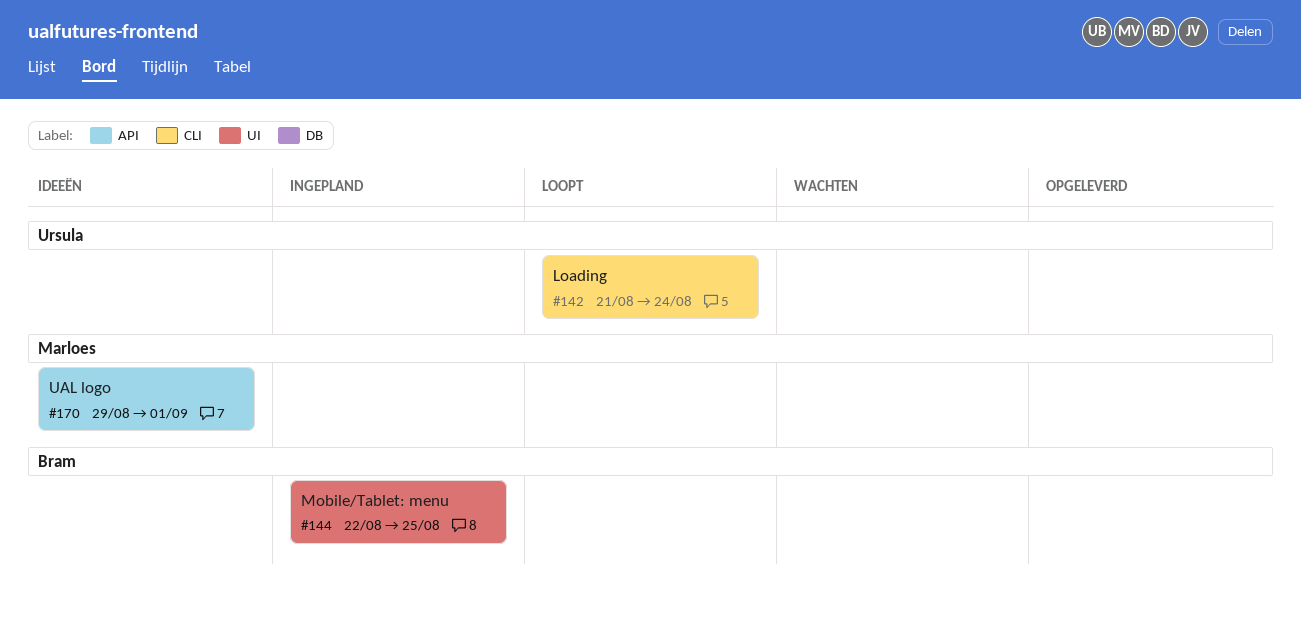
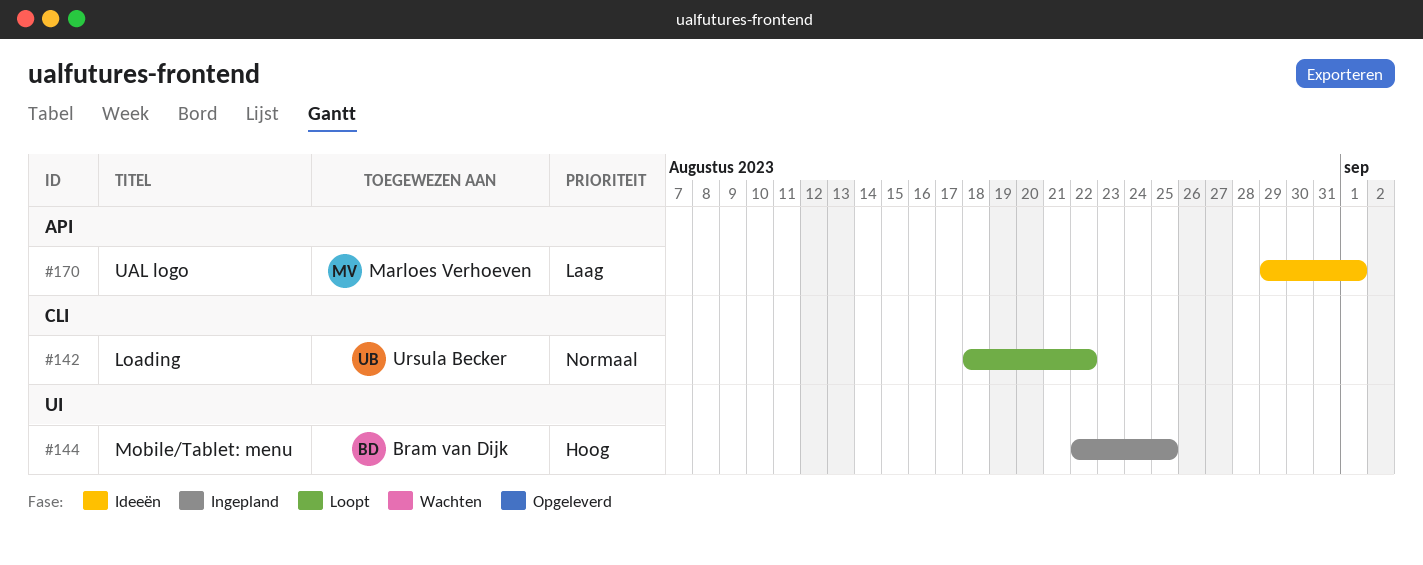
#142, start: Aug 21 -> Aug 18
#142, due: Aug 24 -> Aug 22

